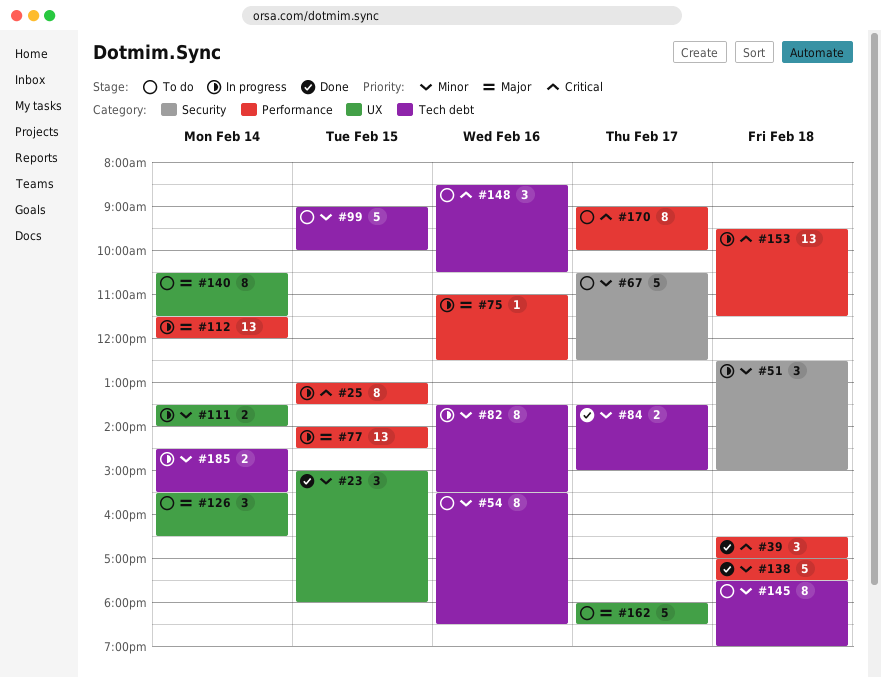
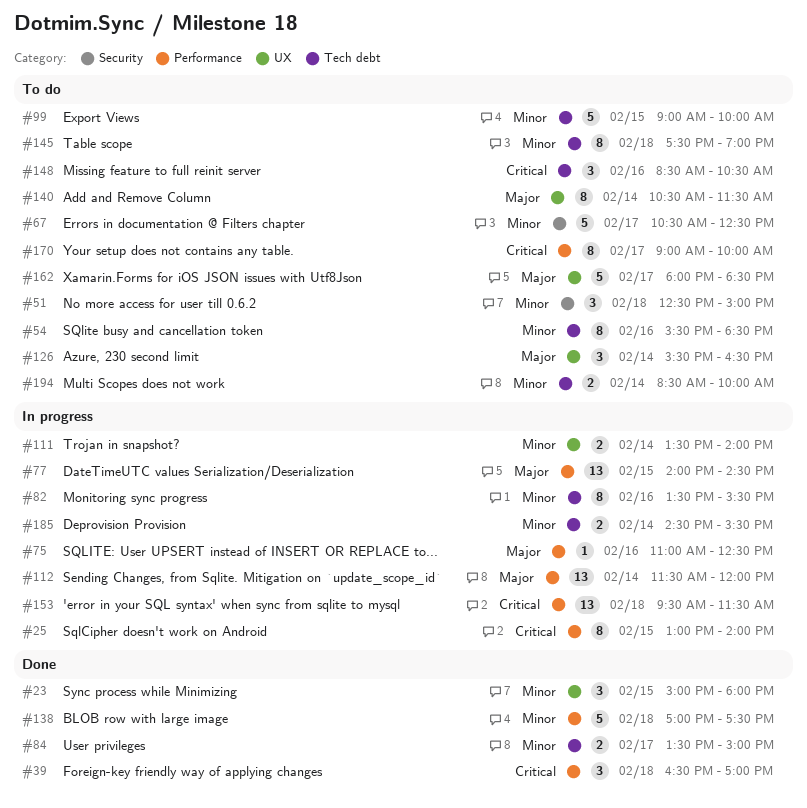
#25, ends: 13:30 -> 14:00
#51, status: In progress -> To do
#194: none -> present

